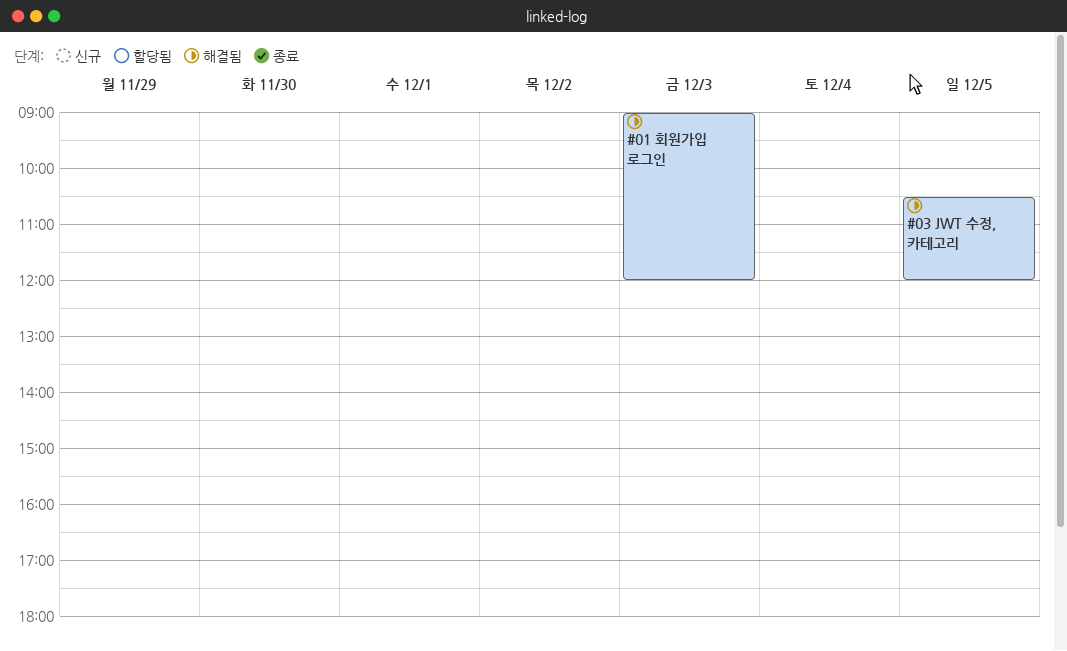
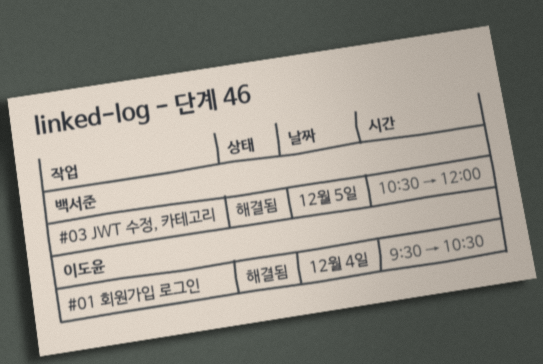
#01 회원가입 로그인, day: Dec 3 -> Dec 4
#01 회원가입 로그인, begins: 09:00 -> 09:30
#01 회원가입 로그인, ends: 12:00 -> 10:30

